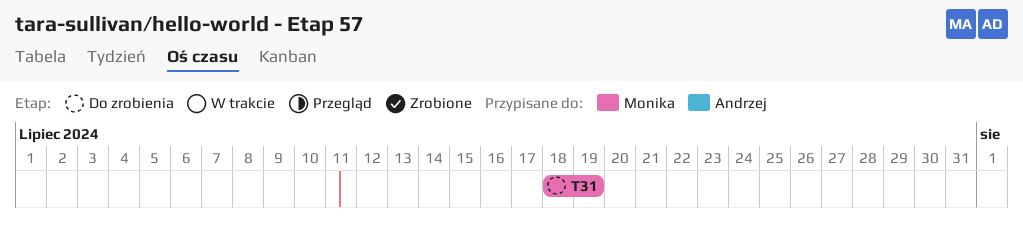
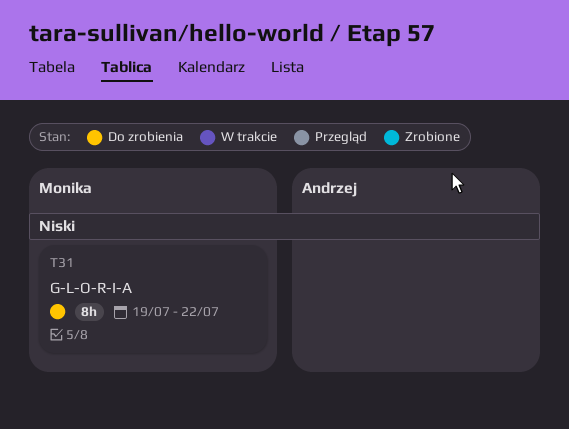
T31, start: Jul 18 -> Jul 19
T31, due: Jul 19 -> Jul 22

